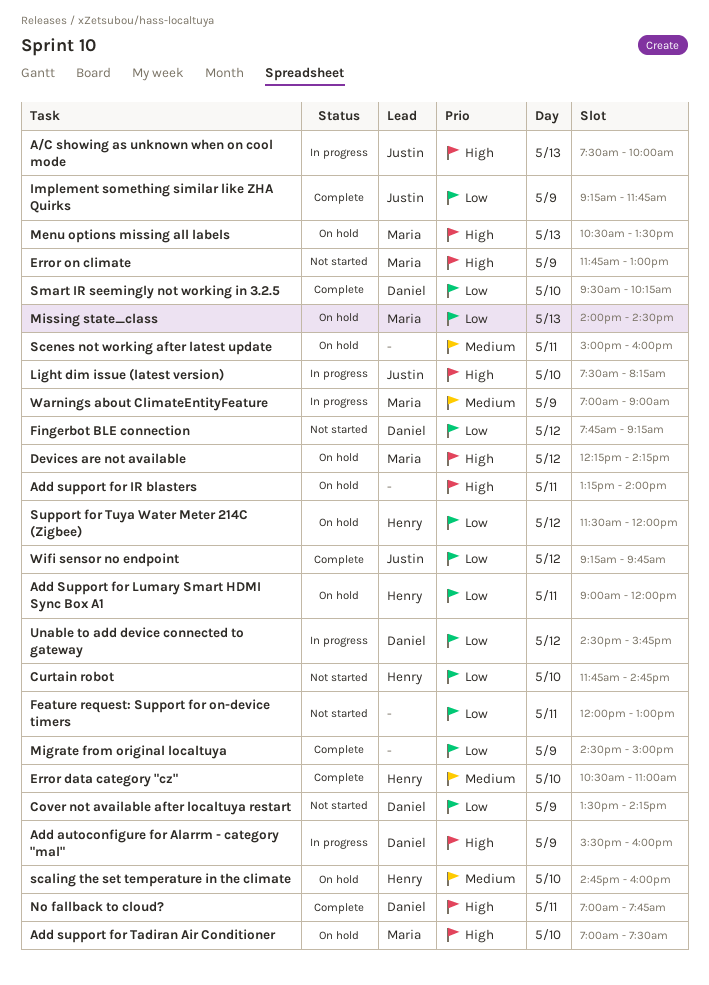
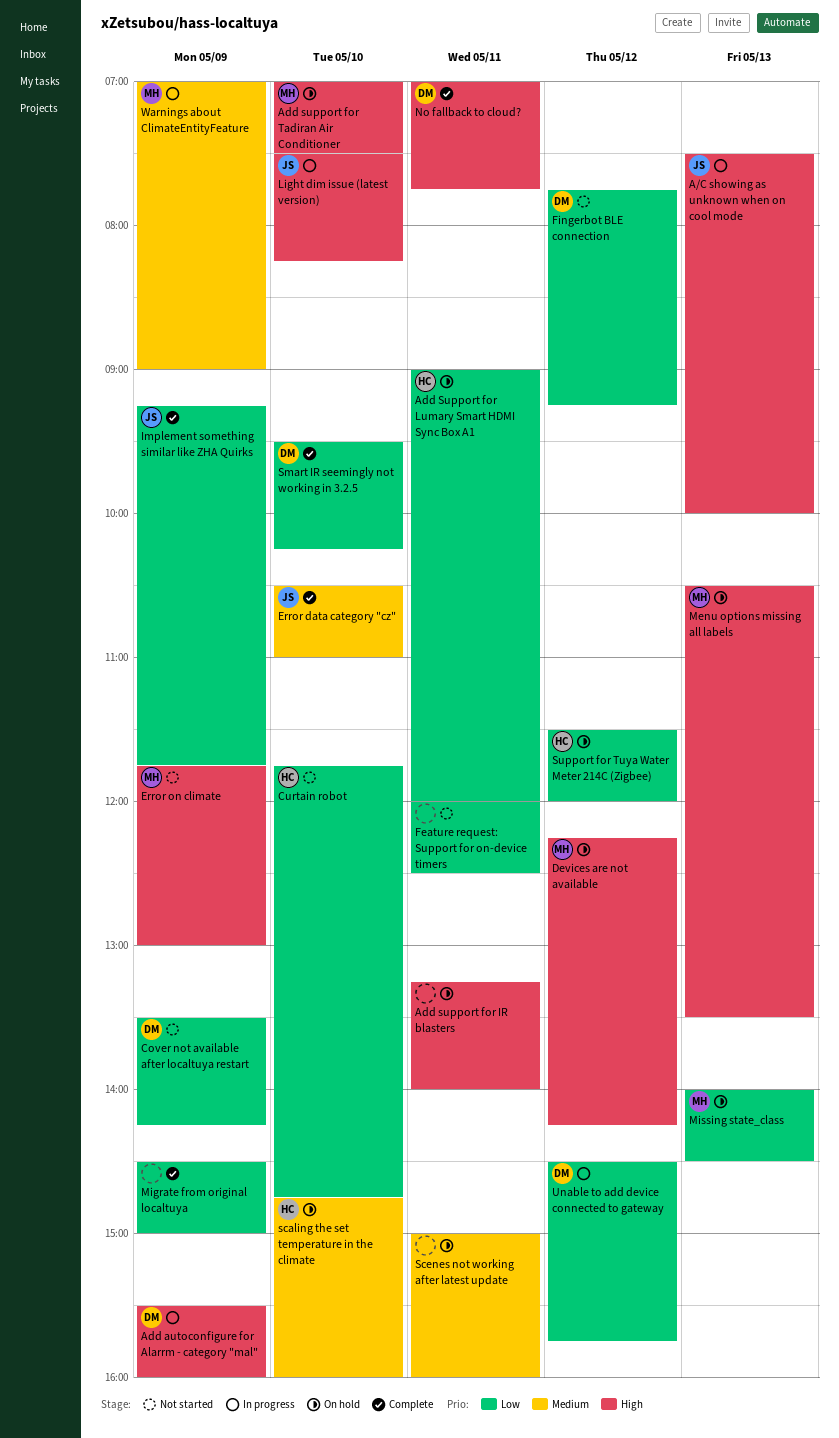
Error data category "cz", owner: Henry -> Justin
Feature request: Support for on-device timers, ends: 13:00 -> 12:30
Wifi sensor no endpoint: present -> none

